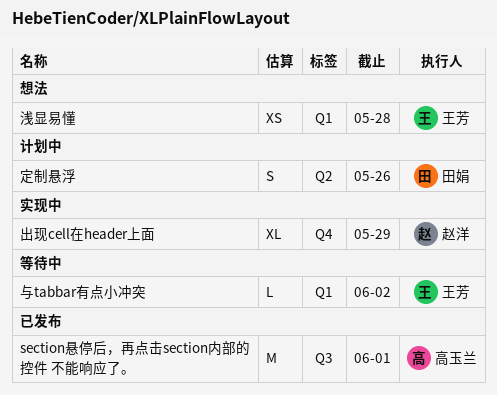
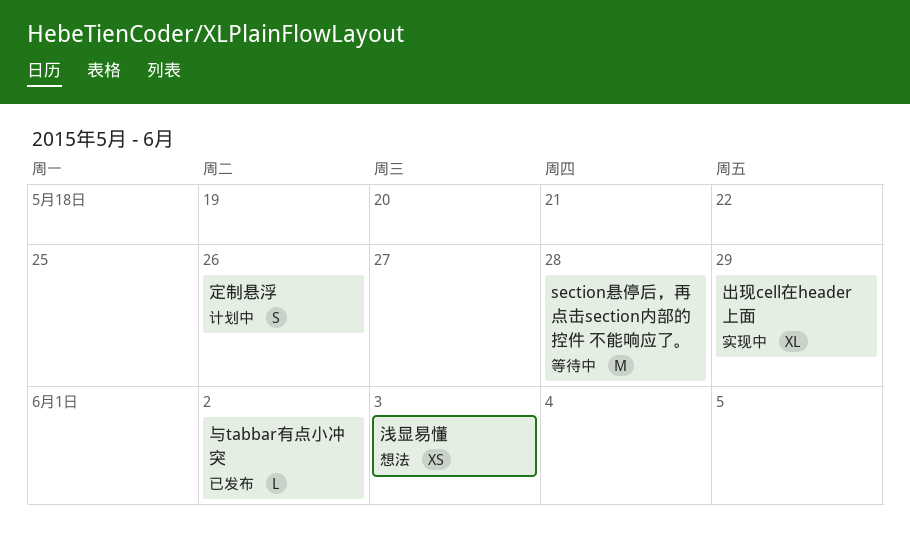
section悬停后，再点击section内部的控件 不能响应了。, status: 已发布 -> 等待中
section悬停后，再点击section内部的控件 不能响应了。, due: Jun 1 -> May 28
与tabbar有点小冲突, status: 等待中 -> 已发布
浅显易懂, due: May 28 -> Jun 3

